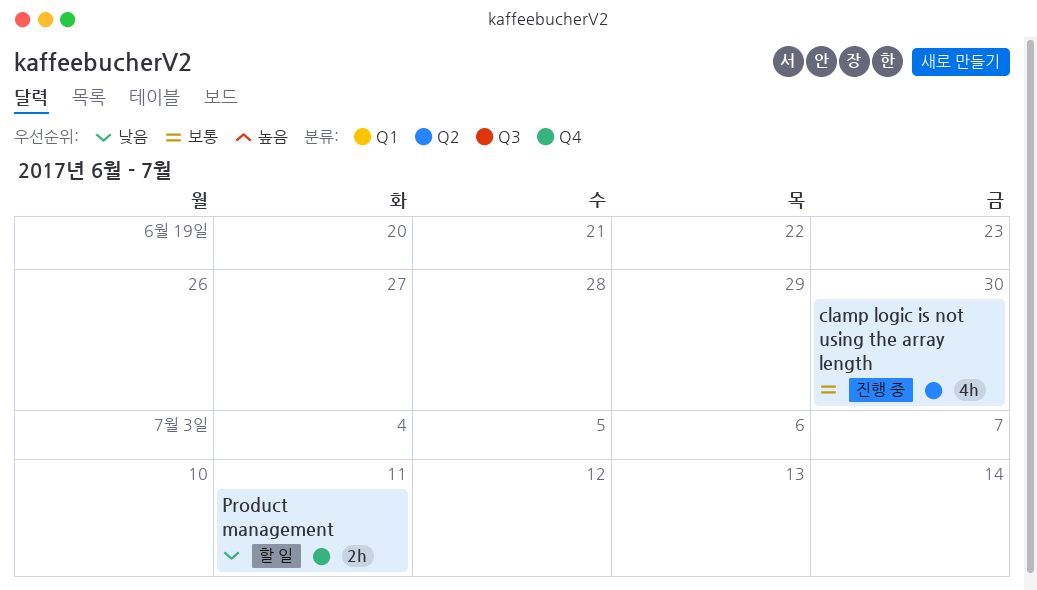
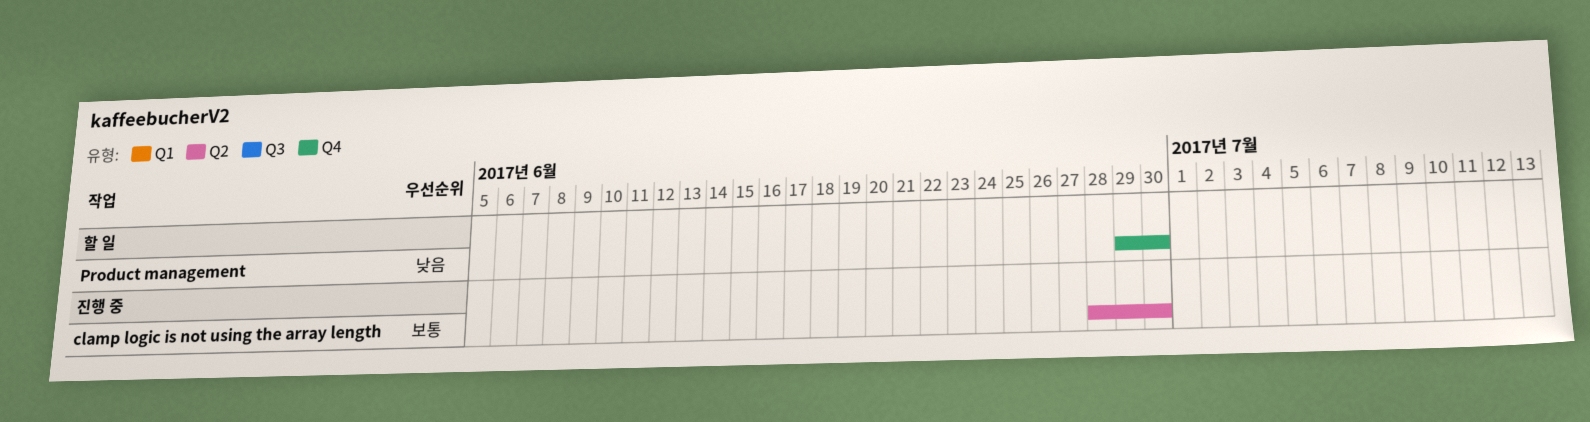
Product management, due: Jul 11 -> Jun 30

